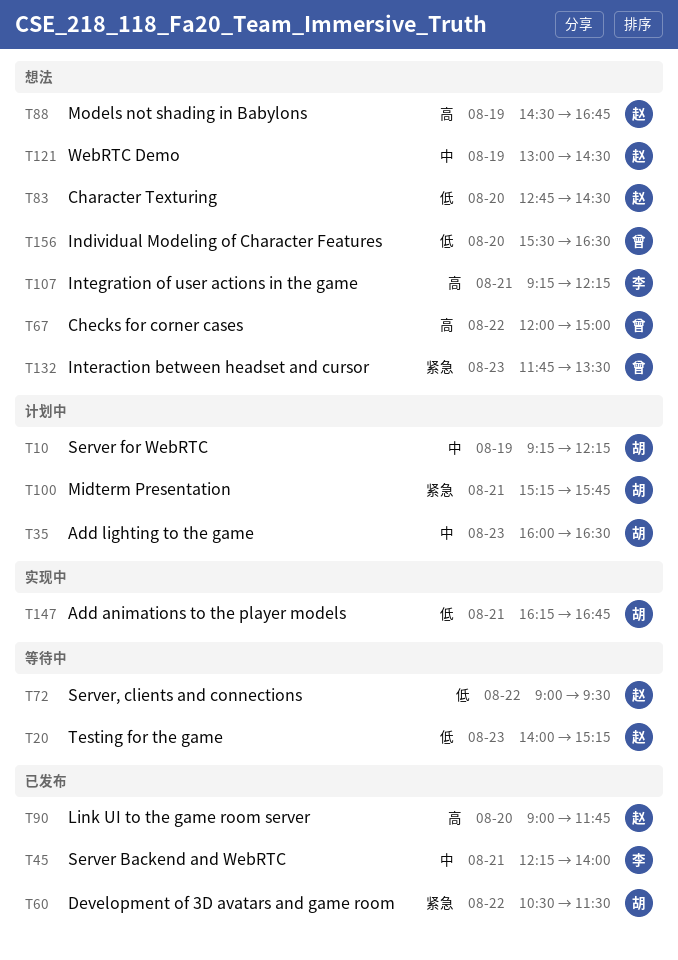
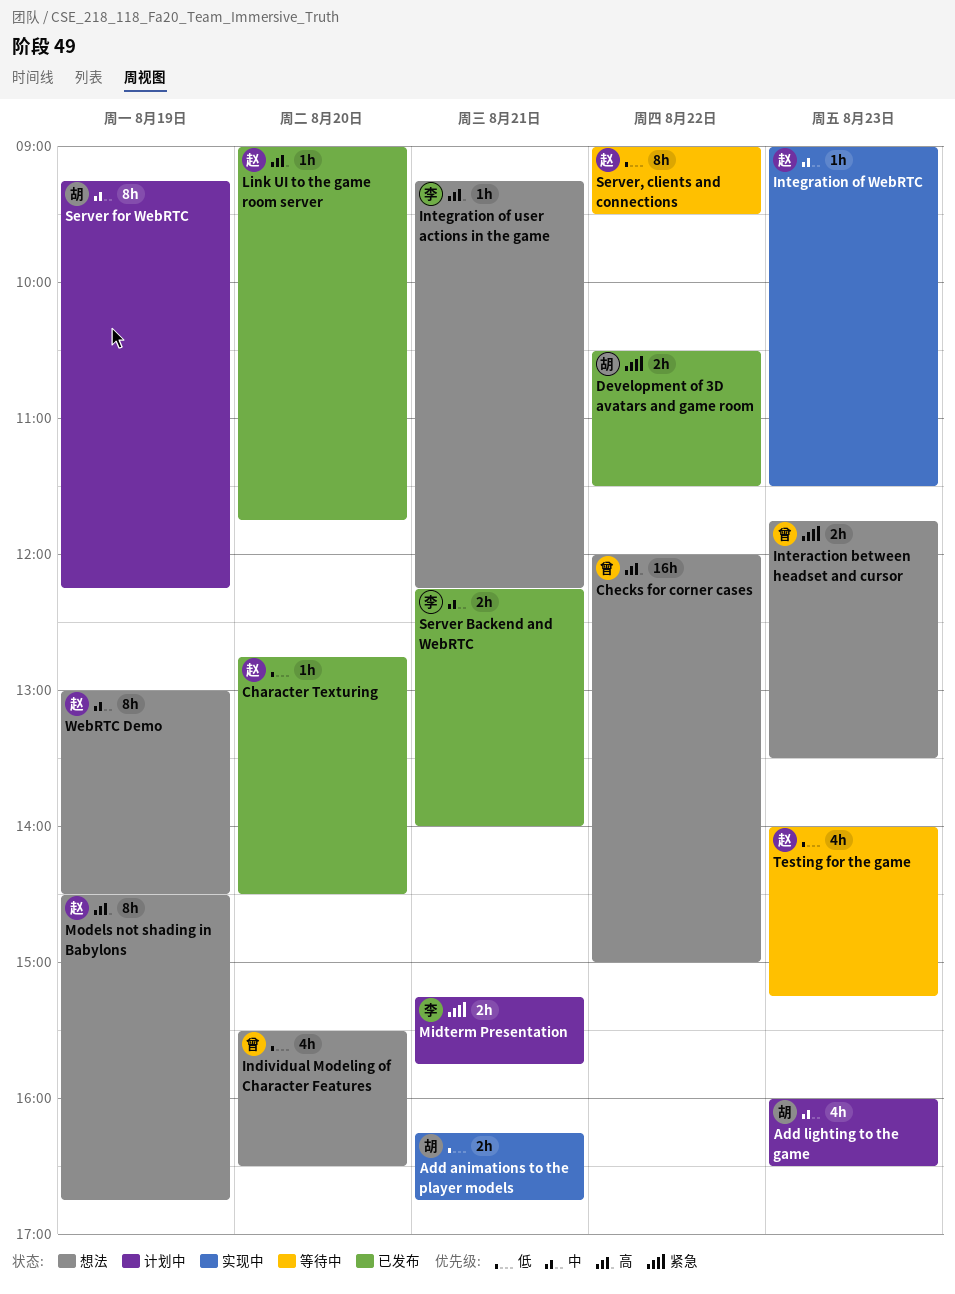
Character Texturing, status: 想法 -> 已发布
Integration of WebRTC: none -> present
Midterm Presentation, owner: 胡 -> 李

